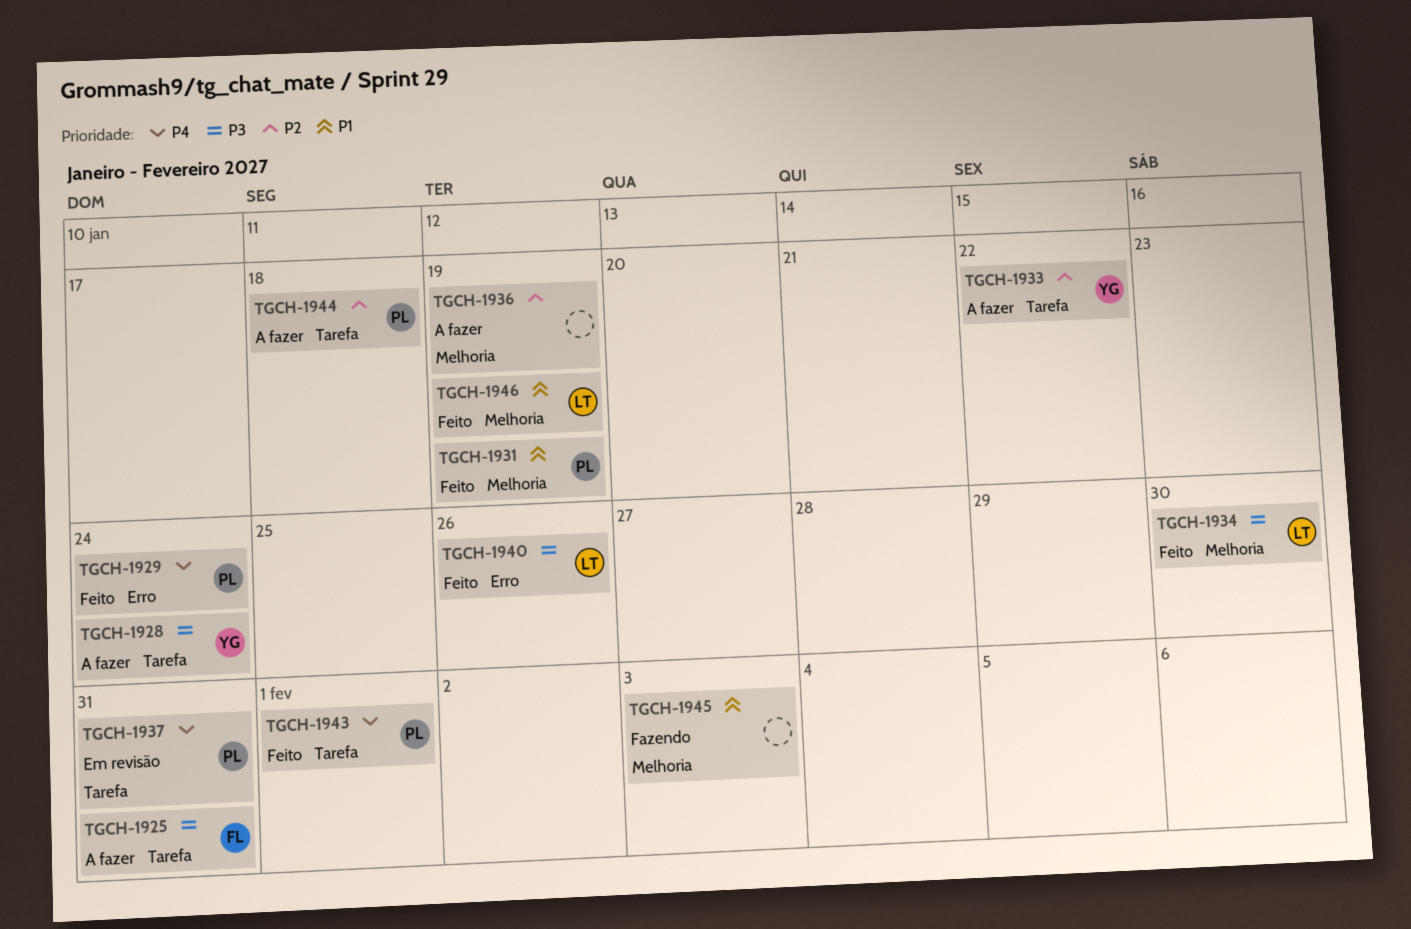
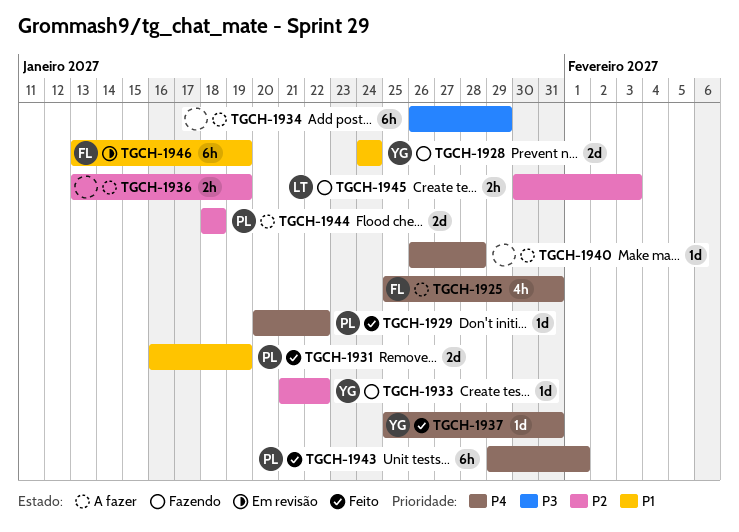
TGCH-1925, priority: P3 -> P4
TGCH-1928, status: A fazer -> Fazendo
TGCH-1928, priority: P3 -> P1
TGCH-1929, due: Jan 24 -> Jan 22
TGCH-1933, status: A fazer -> Fazendo
TGCH-1934, status: Feito -> A fazer
TGCH-1934, owner: LT -> none
TGCH-1934, due: Jan 30 -> Jan 29
TGCH-1937, status: Em revisão -> Feito
TGCH-1937, owner: PL -> YG
TGCH-1940, status: Feito -> A fazer
TGCH-1940, owner: LT -> none
TGCH-1940, priority: P3 -> P4
TGCH-1940, due: Jan 26 -> Jan 28
TGCH-1945, owner: none -> LT
TGCH-1945, priority: P1 -> P2
TGCH-1946, status: Feito -> Em revisão
TGCH-1946, owner: LT -> FL

